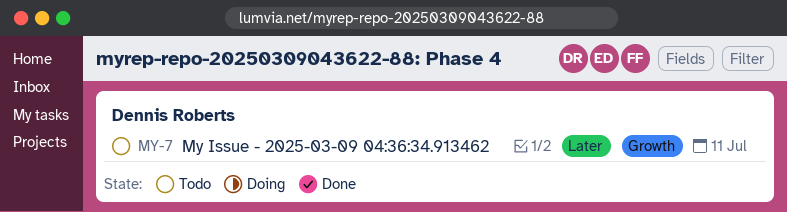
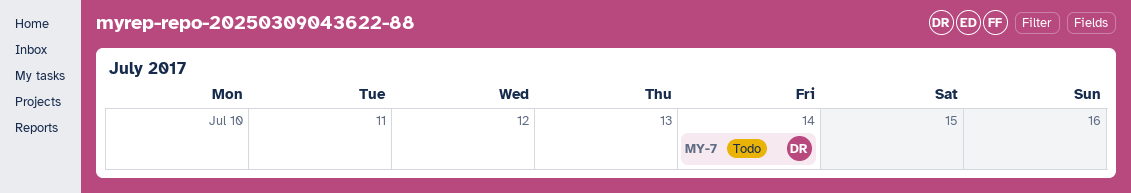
MY-7, due: Jul 11 -> Jul 14

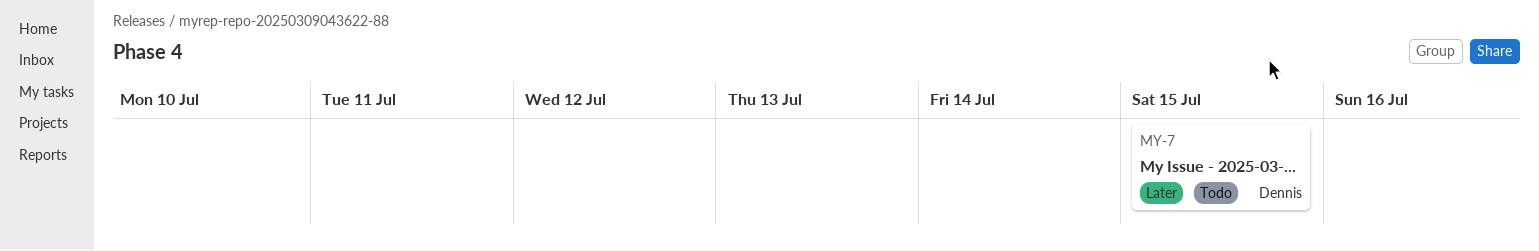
MY-7, due: Jul 14 -> Jul 15

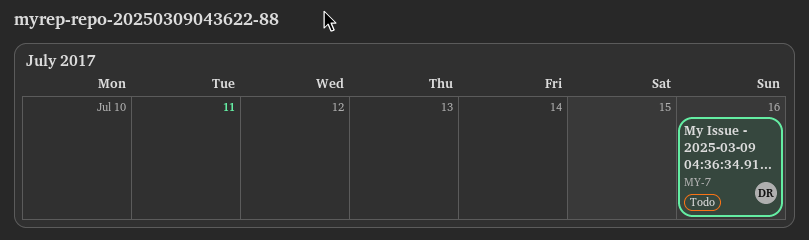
MY-7, due: Jul 15 -> Jul 16

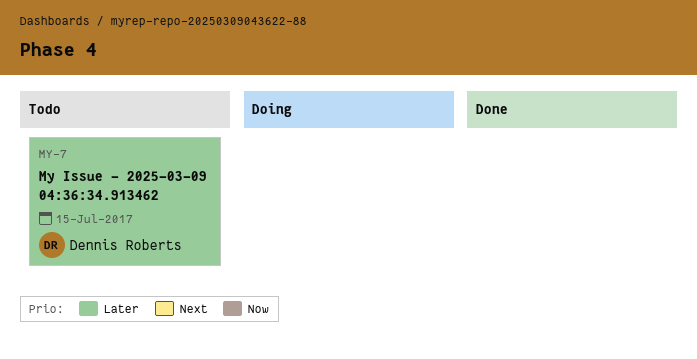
MY-7, due: Jul 16 -> Jul 15

